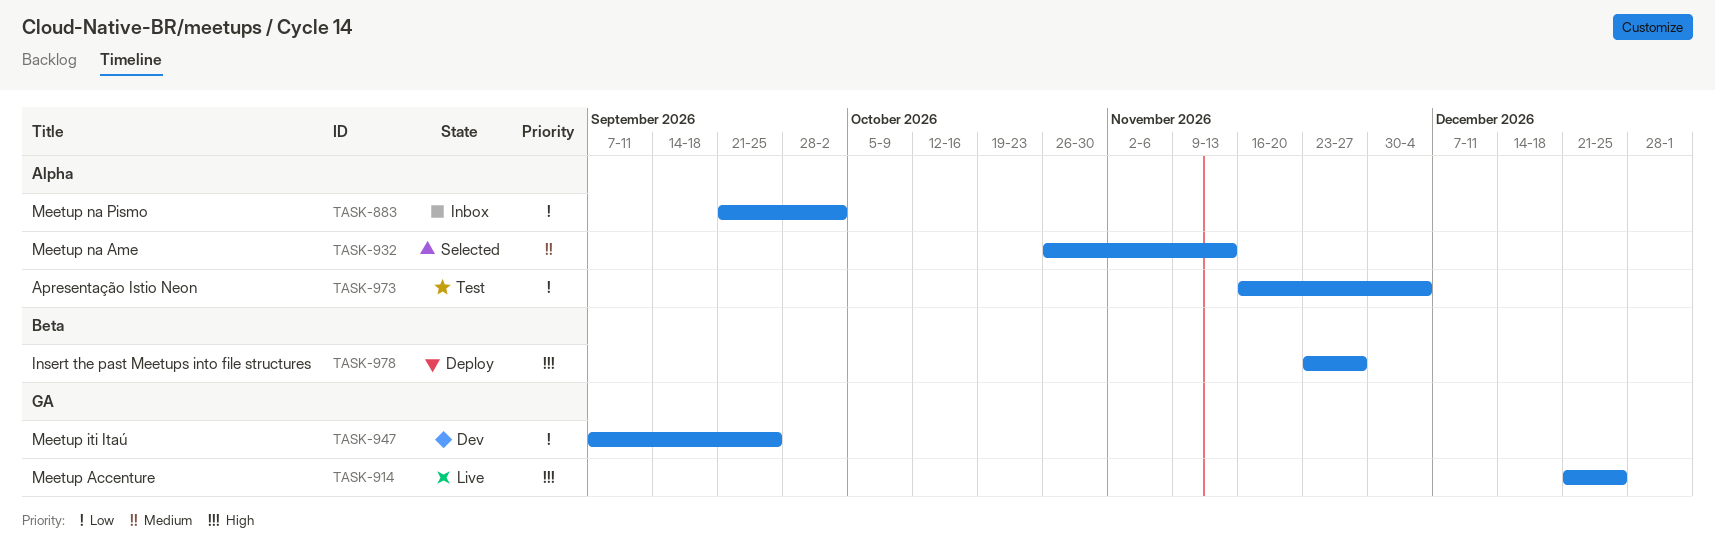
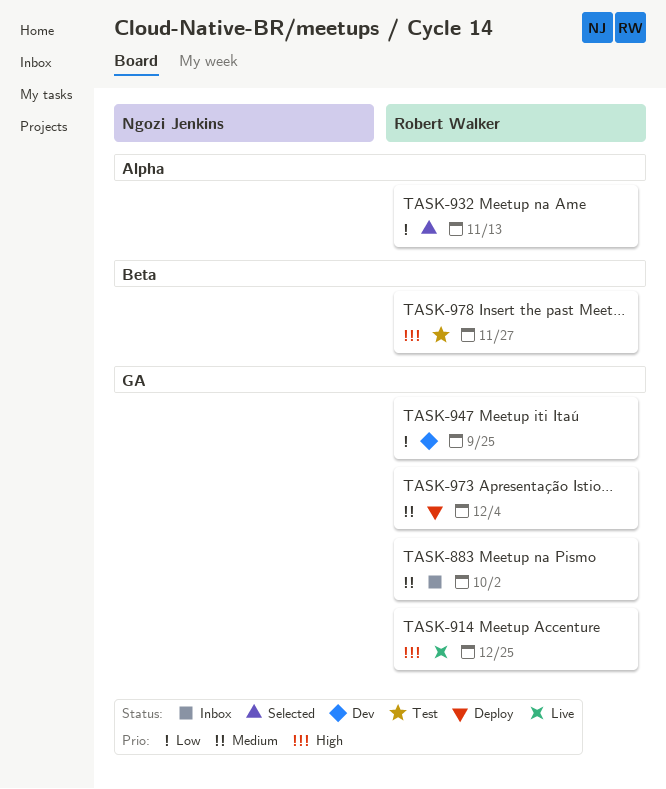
TASK-883, priority: Low -> Medium
TASK-883, label: Alpha -> GA
TASK-932, priority: Medium -> Low
TASK-973, status: Test -> Deploy
TASK-973, priority: Low -> Medium
TASK-973, label: Alpha -> GA
TASK-978, status: Deploy -> Test

